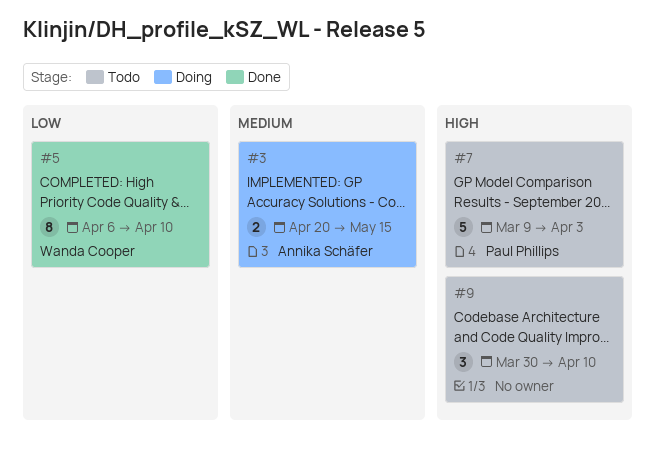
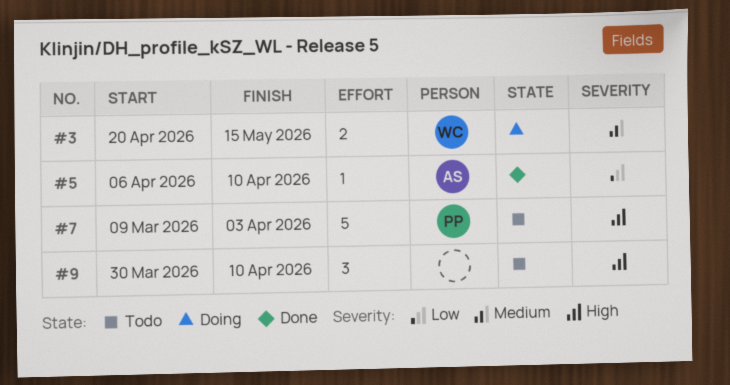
#3, owner: Annika Schäfer -> Wanda Cooper
#5, owner: Wanda Cooper -> Annika Schäfer
#5, estimate: 8 -> 1

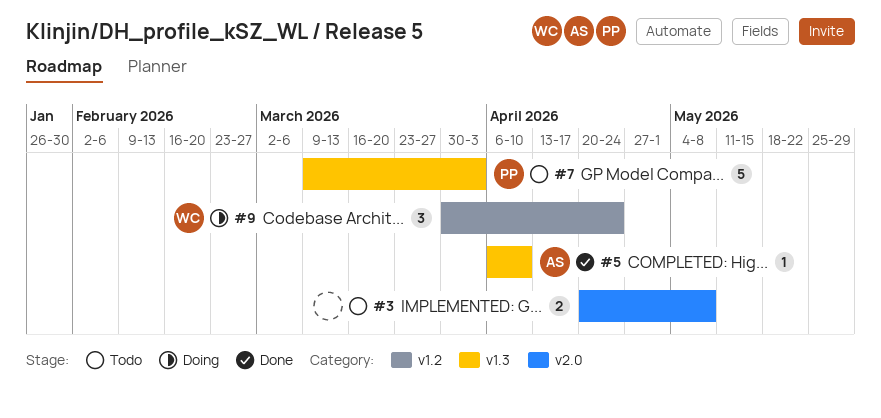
#3, status: Doing -> Todo
#3, owner: WC -> none
#3, due: May 15 -> May 8
#9, status: Todo -> Doing
#9, owner: none -> WC
#9, due: Apr 10 -> Apr 24

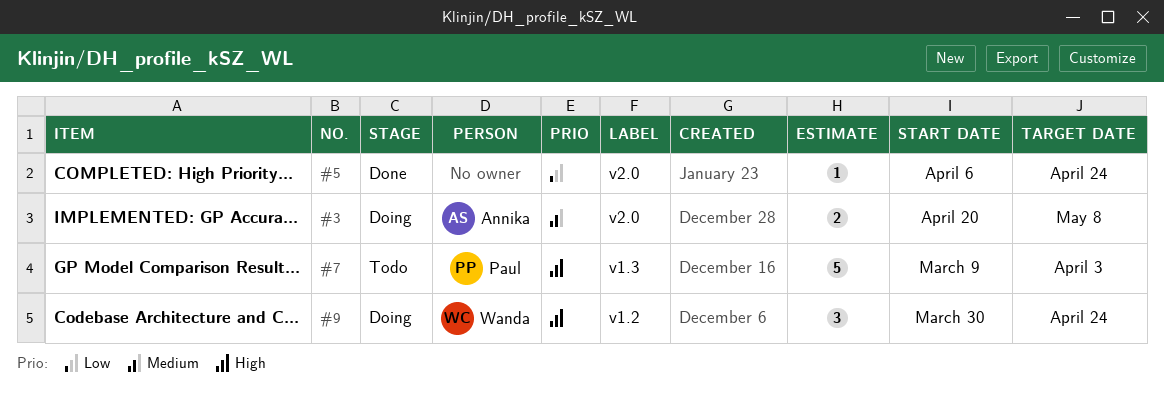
#3, status: Todo -> Doing
#3, owner: none -> Annika
#5, owner: Annika -> none
#5, label: v1.3 -> v2.0
#5, due: Apr 10 -> Apr 24

